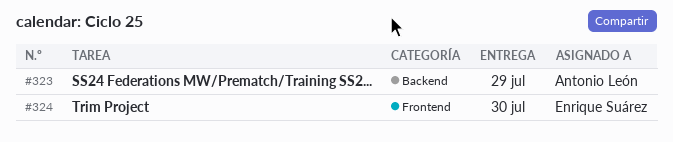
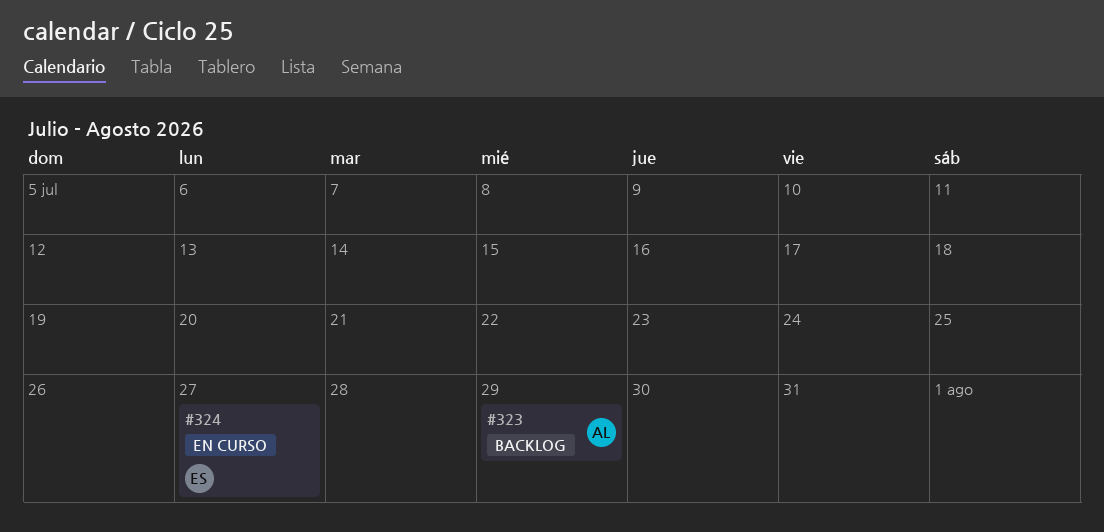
#324, due: Jul 30 -> Jul 27

